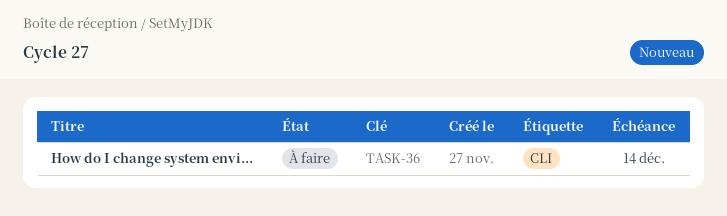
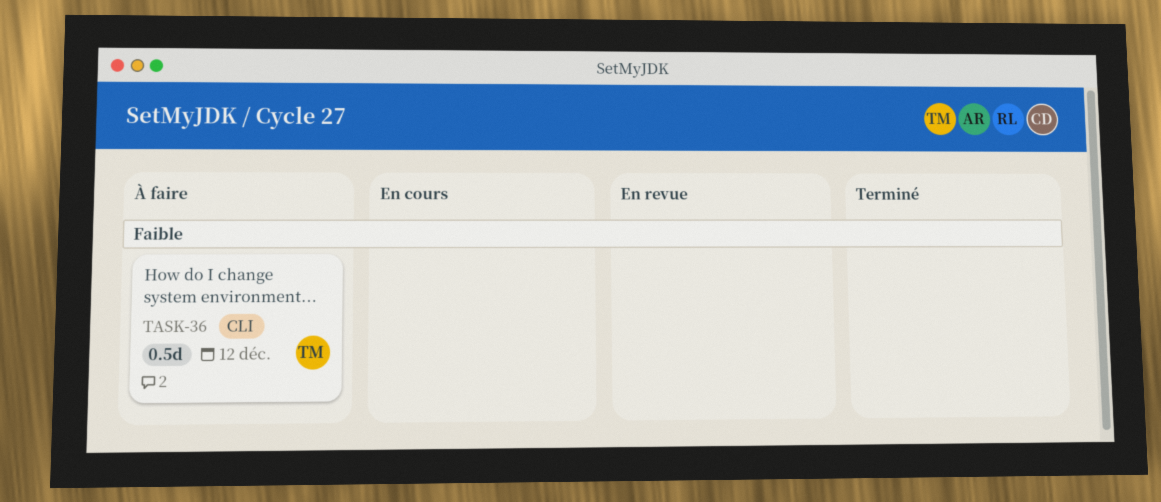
TASK-36, due: Dec 14 -> Dec 12

